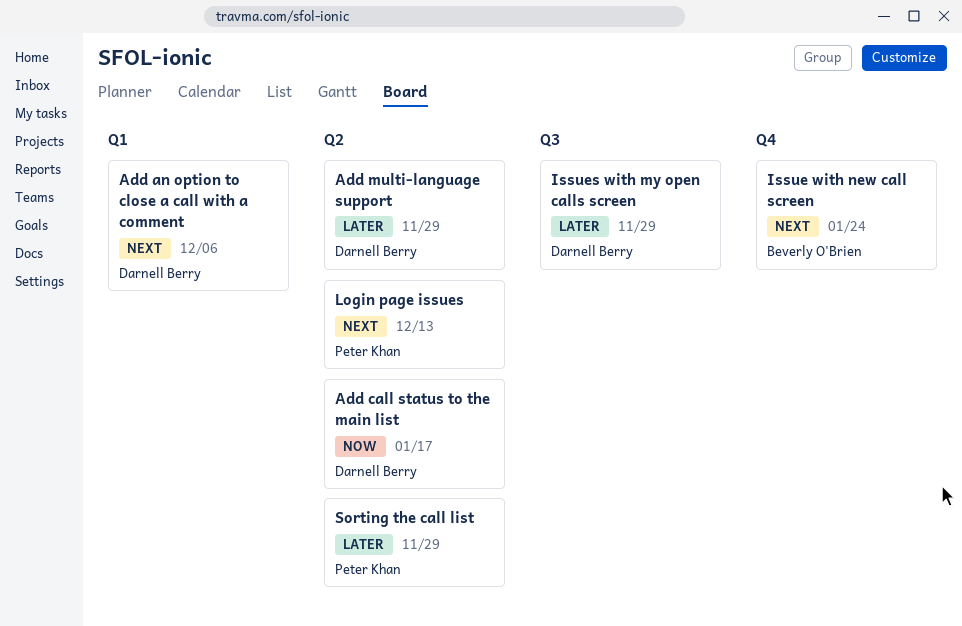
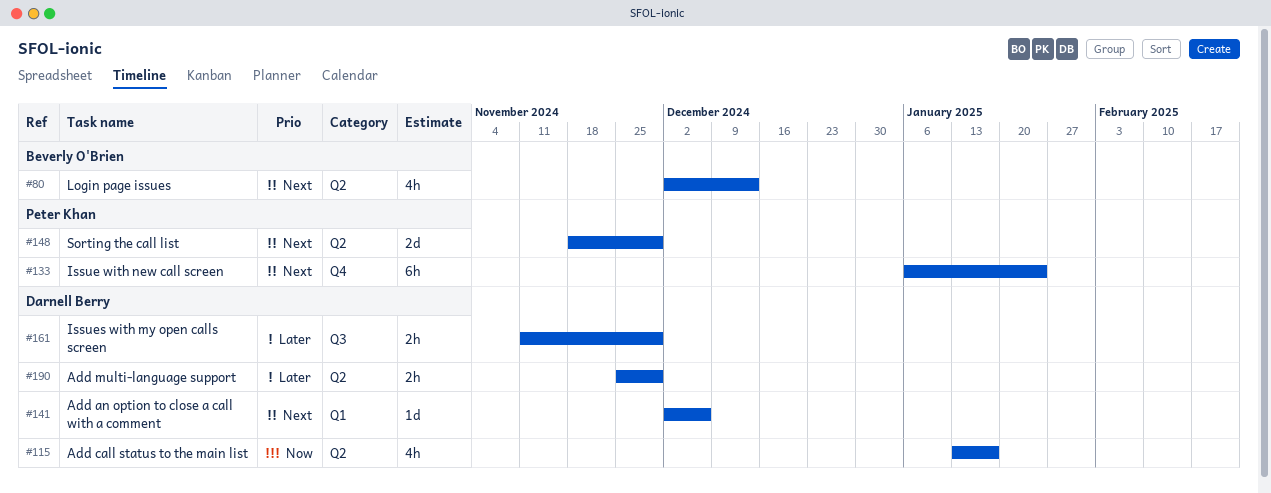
Issue with new call screen, owner: Beverly O'Brien -> Peter Khan
Login page issues, owner: Peter Khan -> Beverly O'Brien
Sorting the call list, priority: Later -> Next

